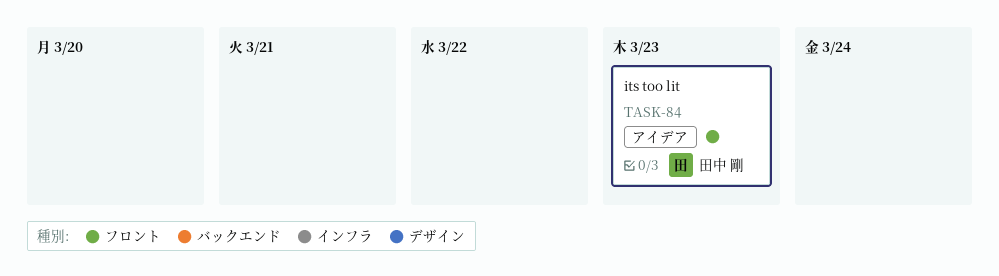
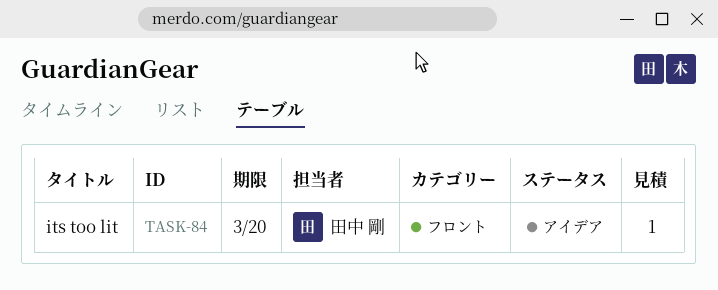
TASK-84, due: Mar 23 -> Mar 20

